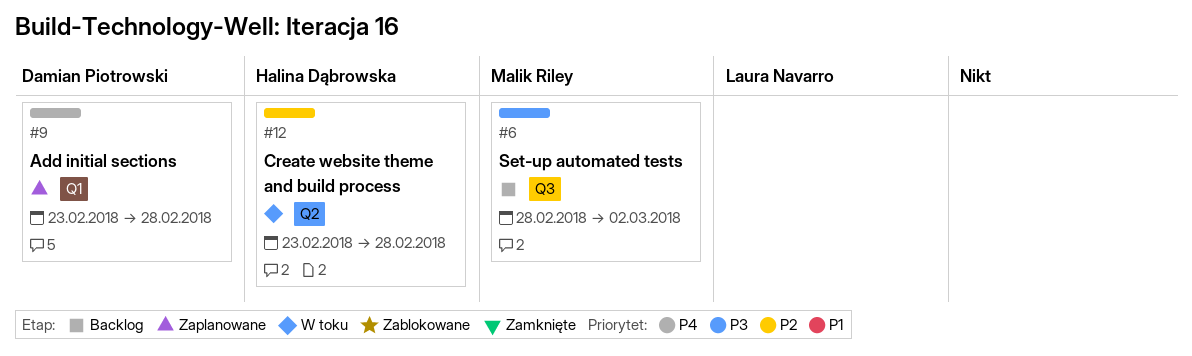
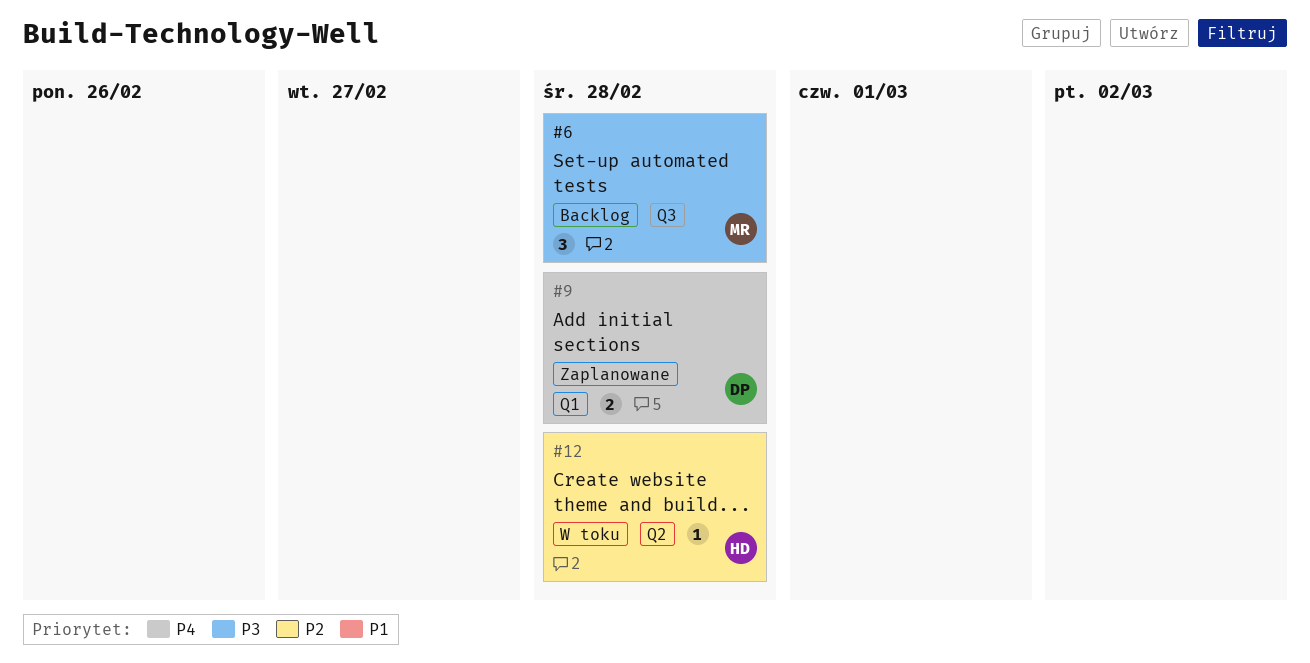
#6, due: Mar 2 -> Feb 28

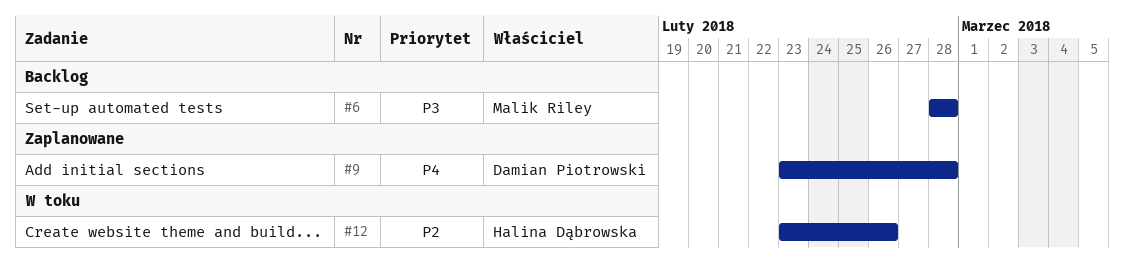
#12, due: Feb 28 -> Feb 26

